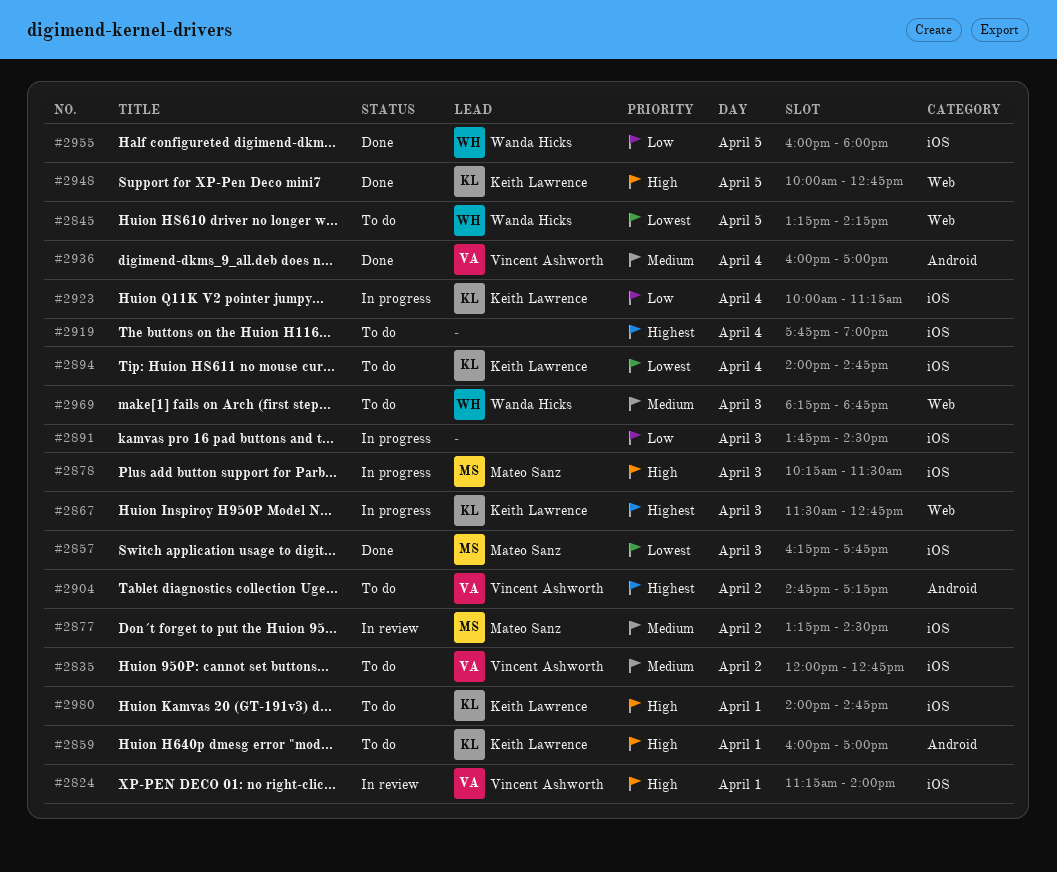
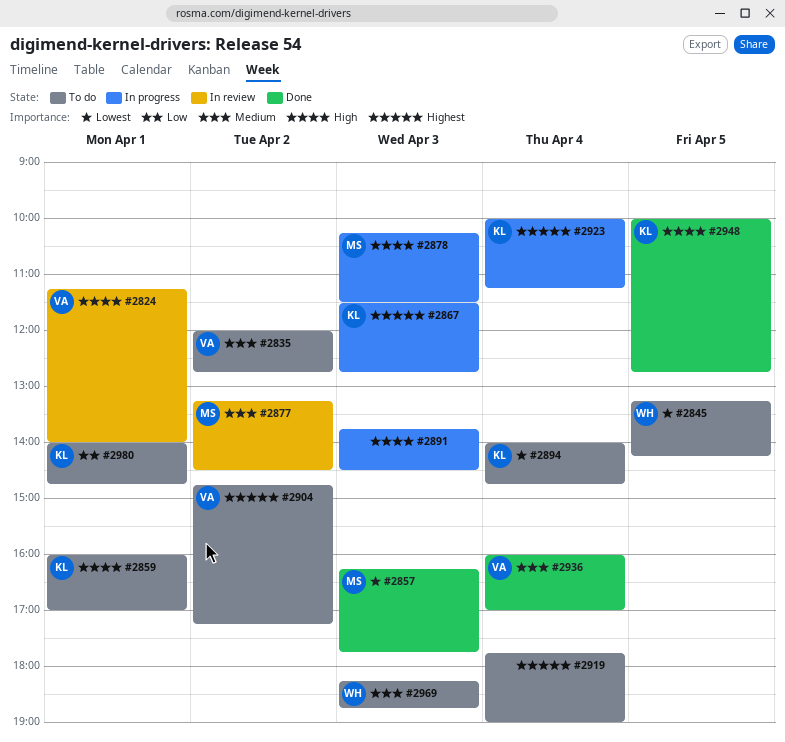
#2891, priority: Low -> High
#2923, priority: Low -> Highest
#2955: present -> none
#2980, priority: High -> Low

